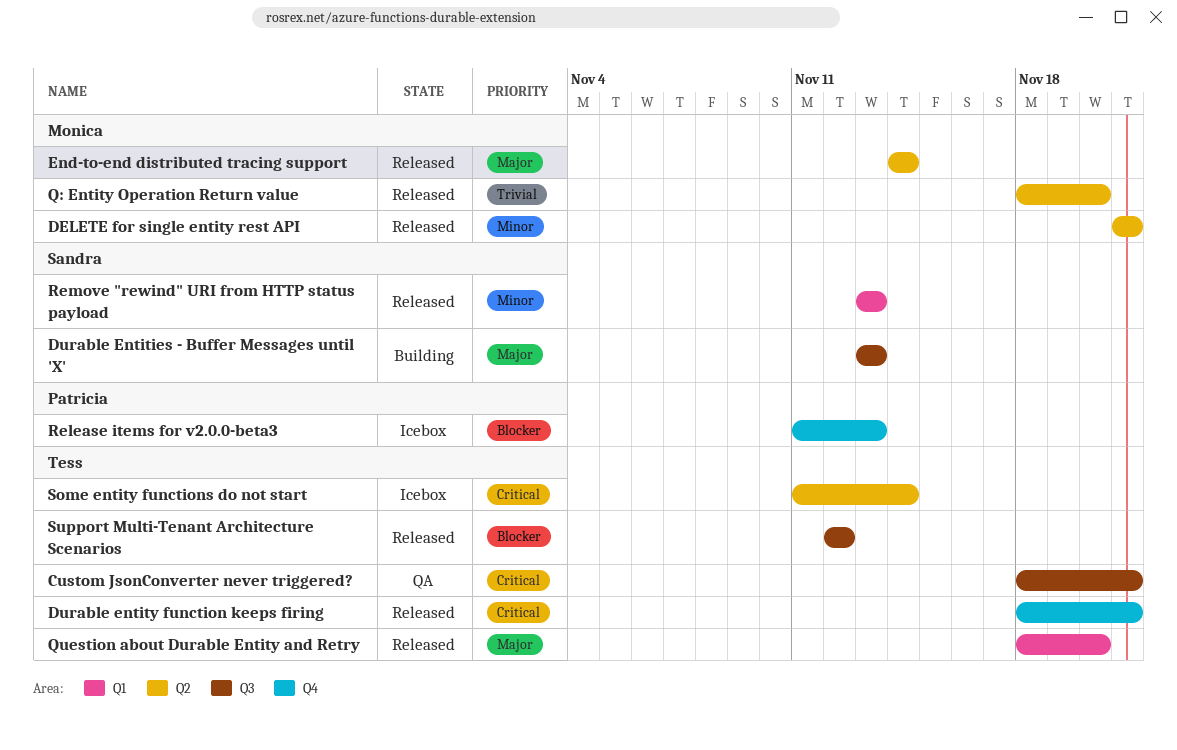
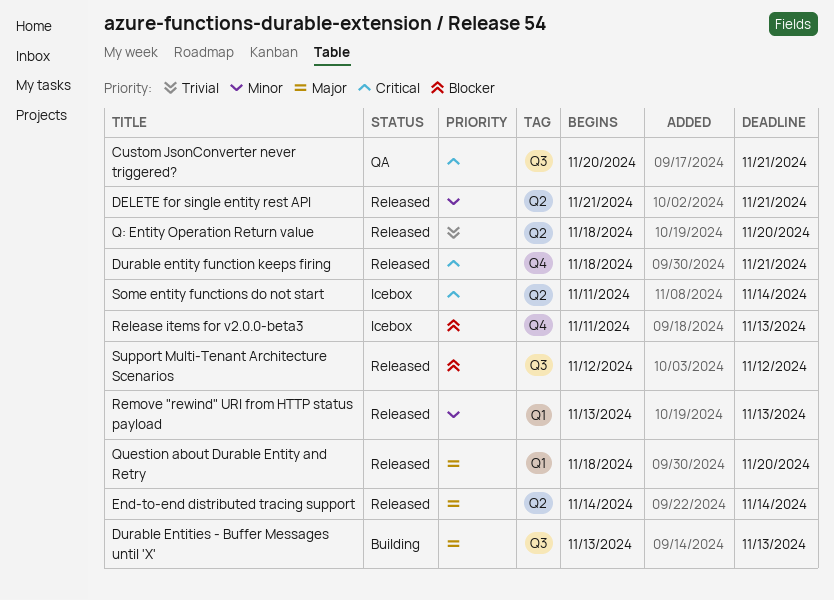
Custom JsonConverter never triggered?, start: Nov 18 -> Nov 20

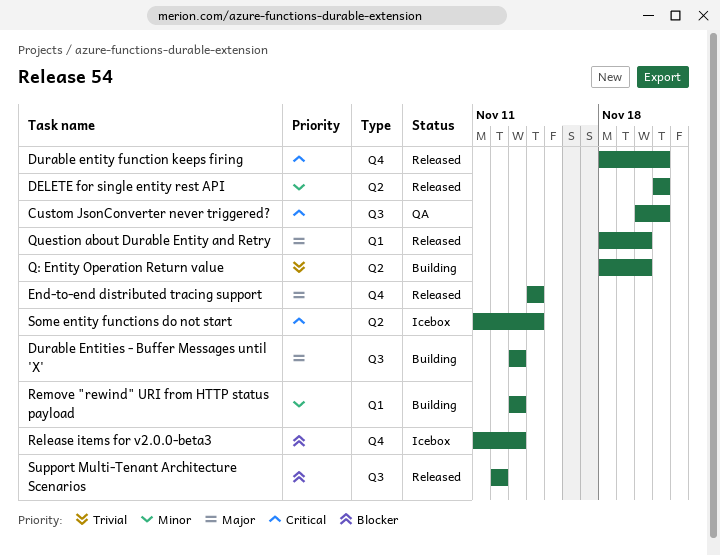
End-to-end distributed tracing support, label: Q2 -> Q4
Q: Entity Operation Return value, status: Released -> Building
Remove "rewind" URI from HTTP status payload, status: Released -> Building

